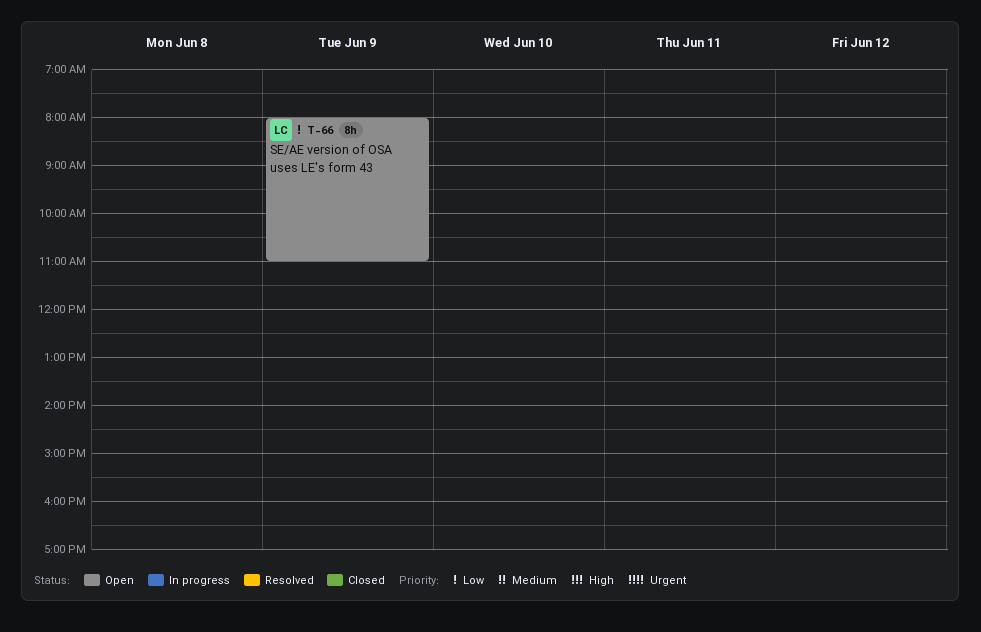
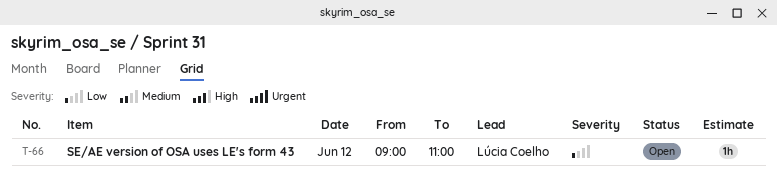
T-66, estimate: 8h -> 1h
T-66, day: Jun 9 -> Jun 12
T-66, begins: 08:00 -> 09:00

